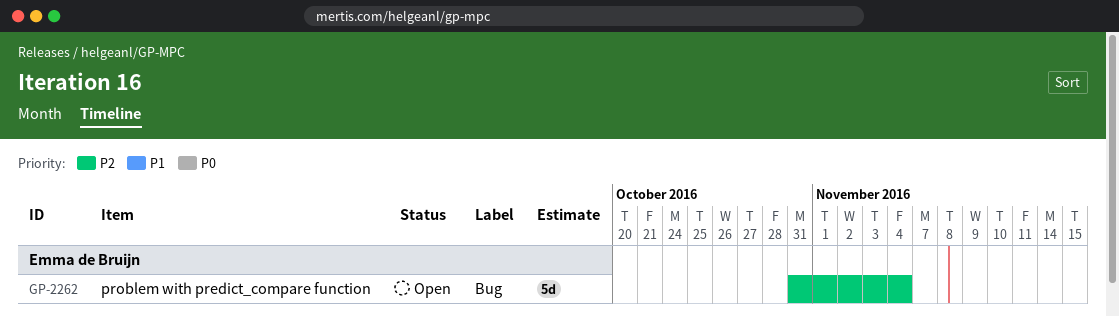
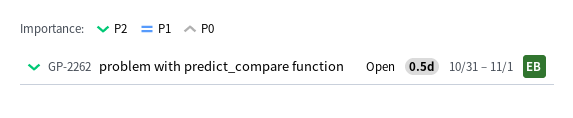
GP-2262, estimate: 5d -> 0.5d
GP-2262, due: Nov 4 -> Nov 1

